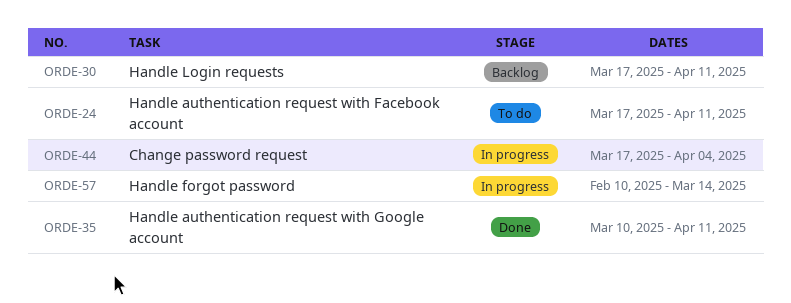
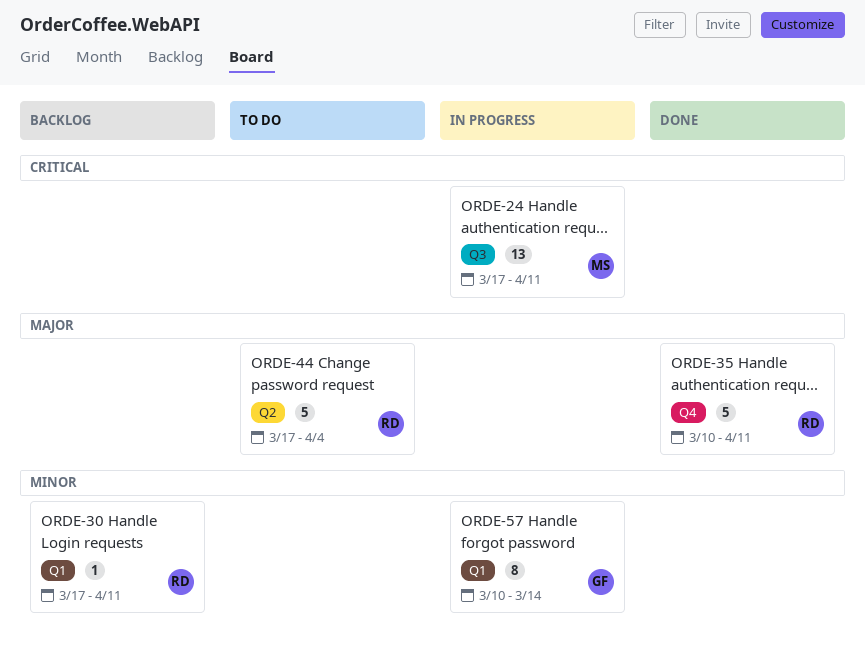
ORDE-24, status: To do -> In progress
ORDE-44, status: In progress -> To do
ORDE-57, start: Feb 10 -> Mar 10

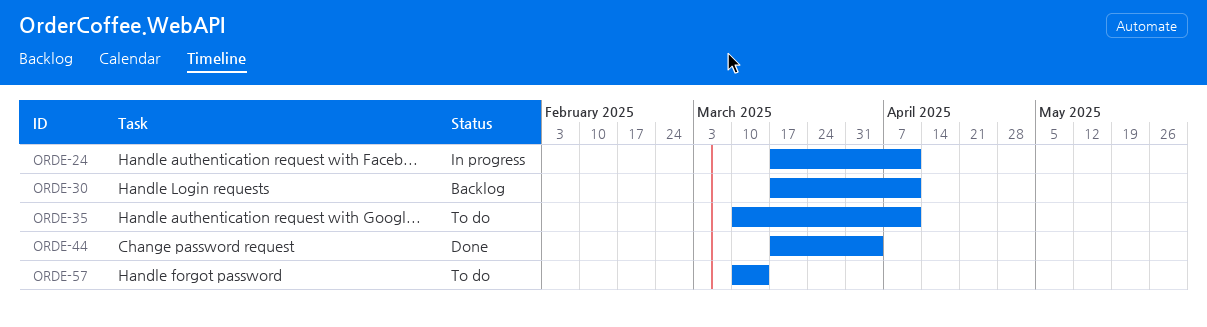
ORDE-35, status: Done -> To do
ORDE-44, status: To do -> Done
ORDE-57, status: In progress -> To do

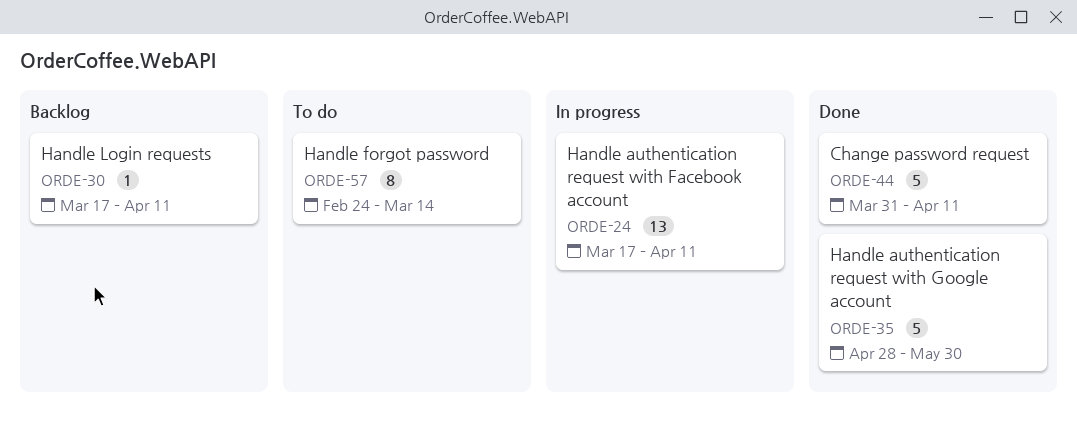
ORDE-35, status: To do -> Done
ORDE-35, start: Mar 10 -> Apr 28
ORDE-35, due: Apr 11 -> May 30
ORDE-44, start: Mar 17 -> Mar 31
ORDE-44, due: Apr 4 -> Apr 11
ORDE-57, start: Mar 10 -> Feb 24

